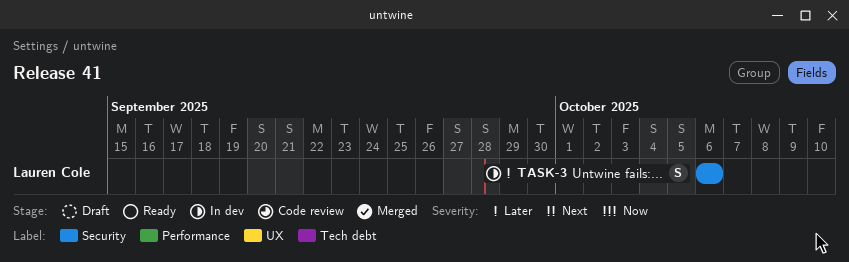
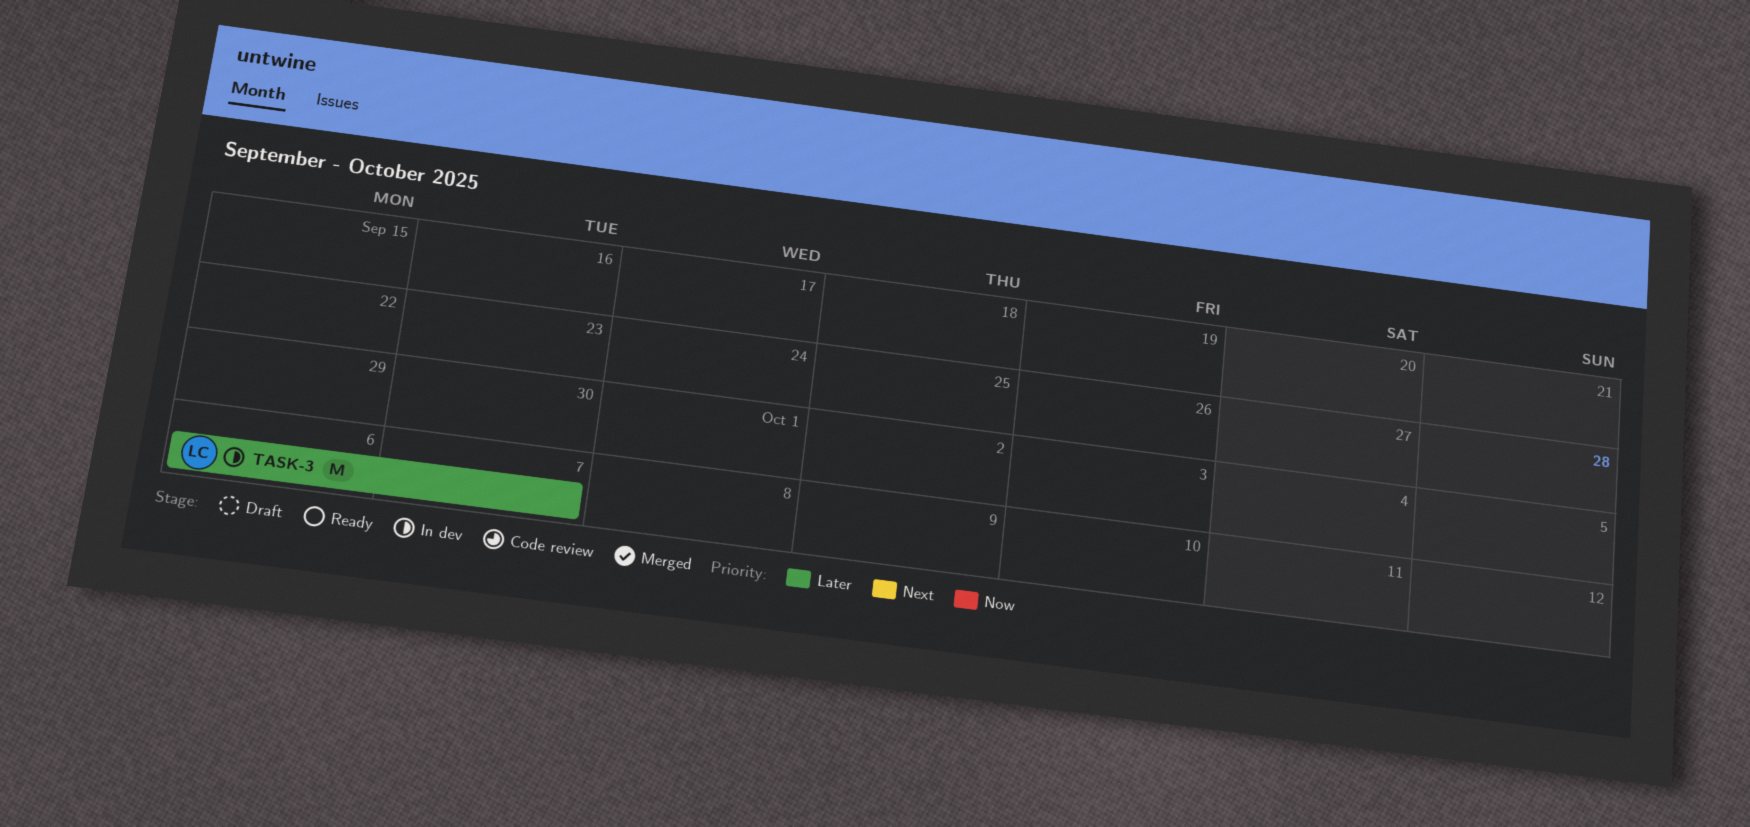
TASK-3, estimate: S -> M
TASK-3, due: Oct 6 -> Oct 7

